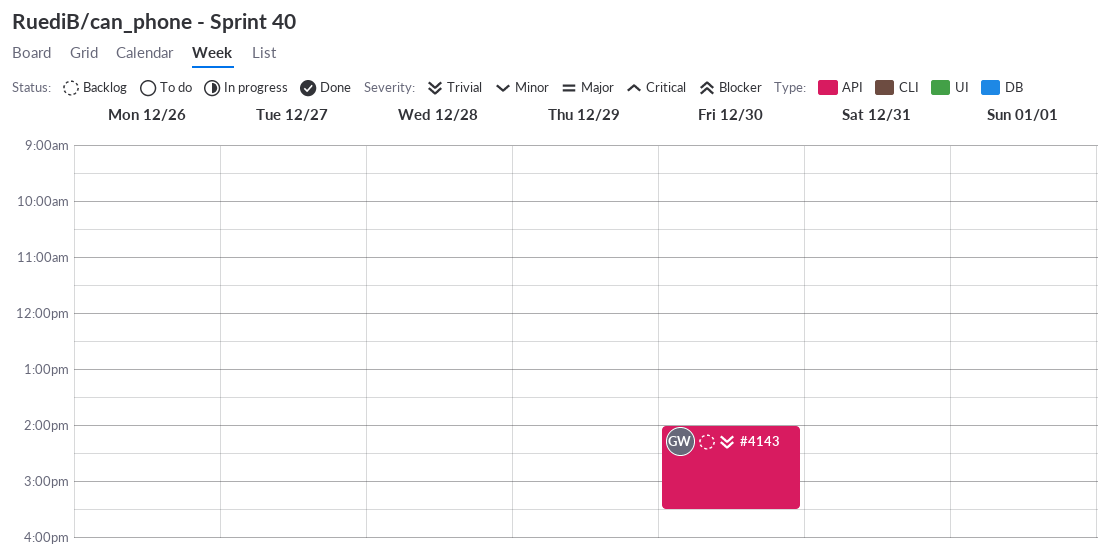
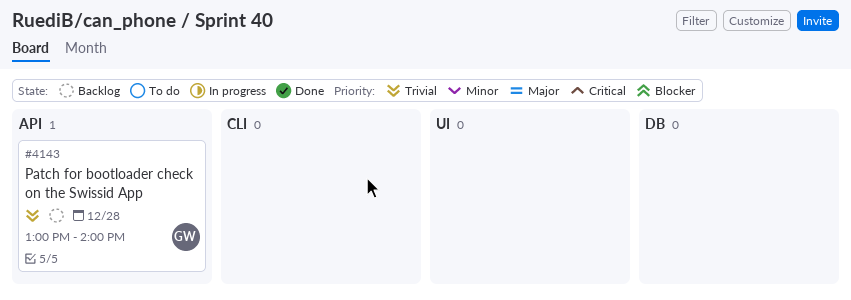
#4143, day: Dec 30 -> Dec 28
#4143, begins: 14:00 -> 13:00
#4143, ends: 15:30 -> 14:00

